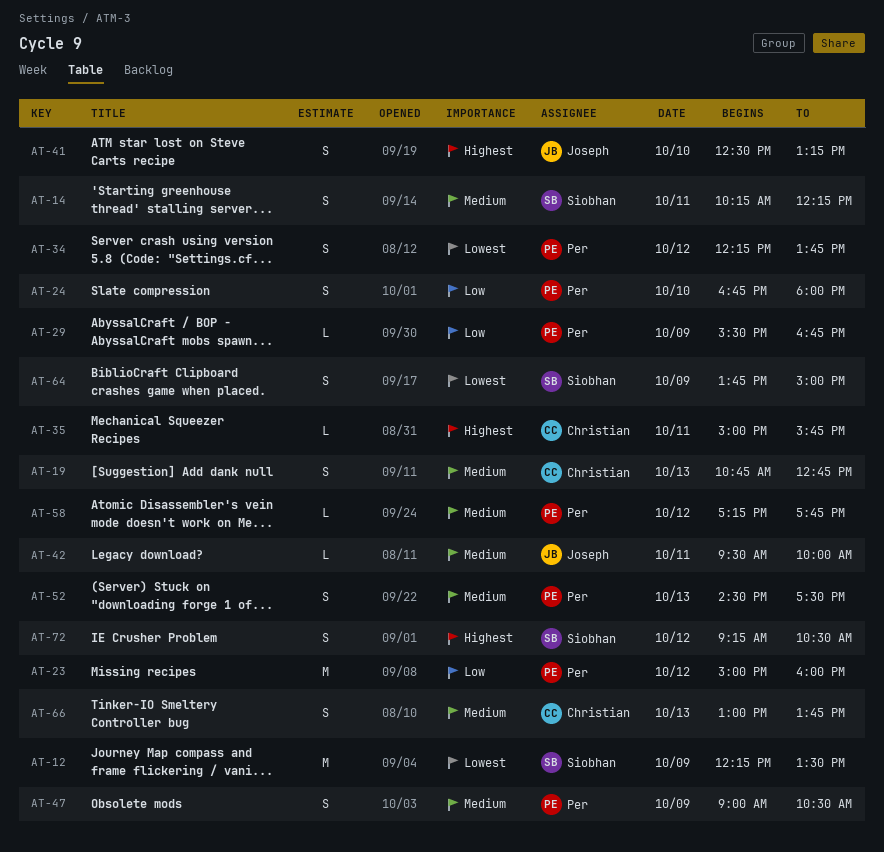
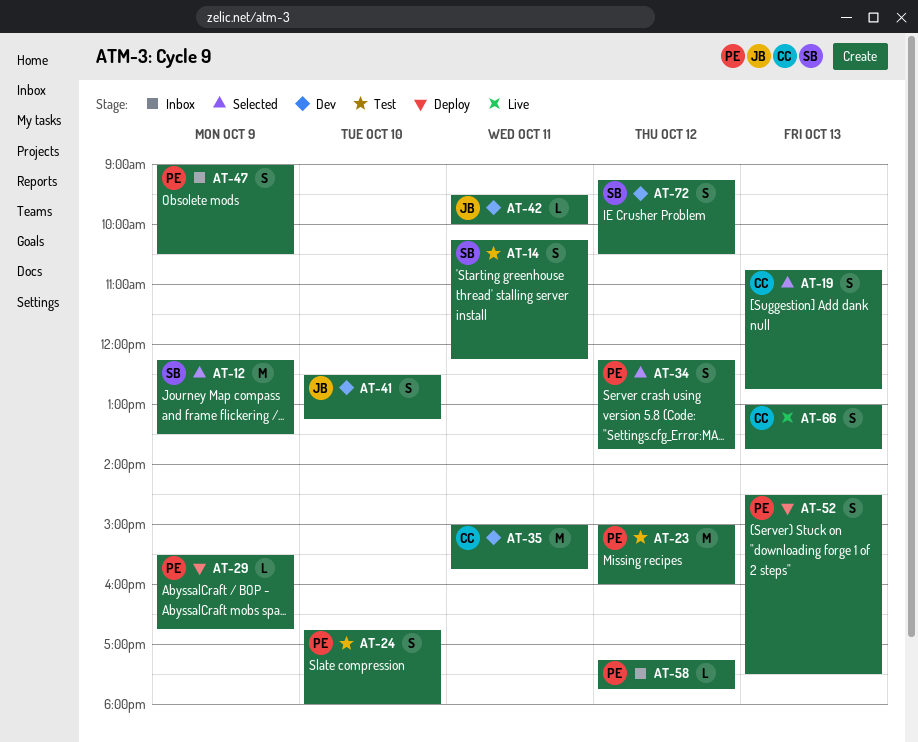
AT-35, estimate: L -> M
AT-64: present -> none

